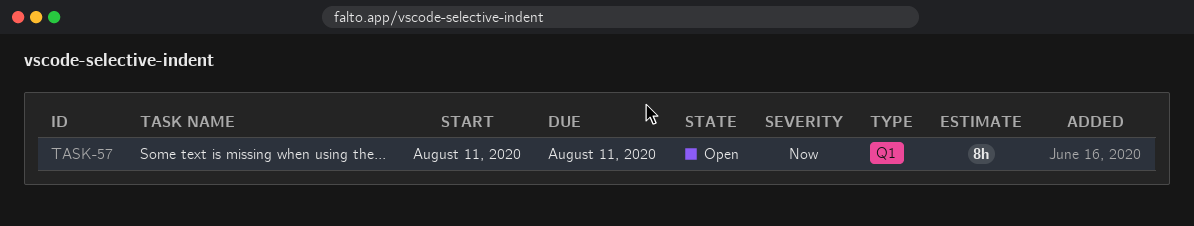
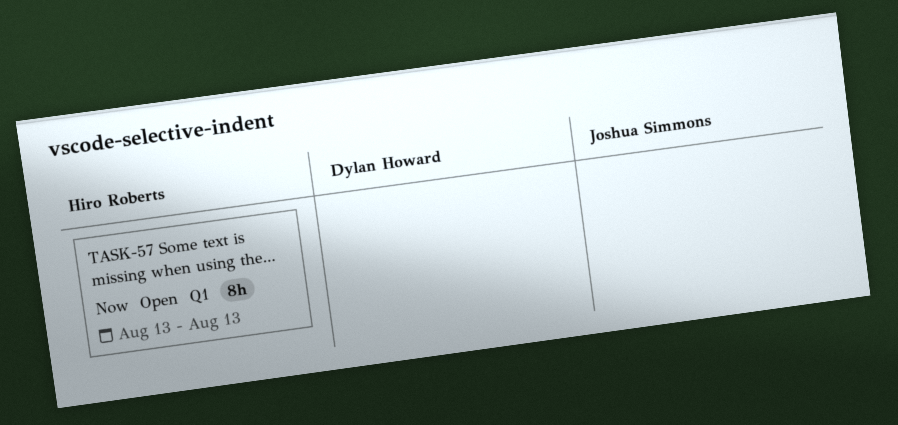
TASK-57, start: Aug 11 -> Aug 13
TASK-57, due: Aug 11 -> Aug 13

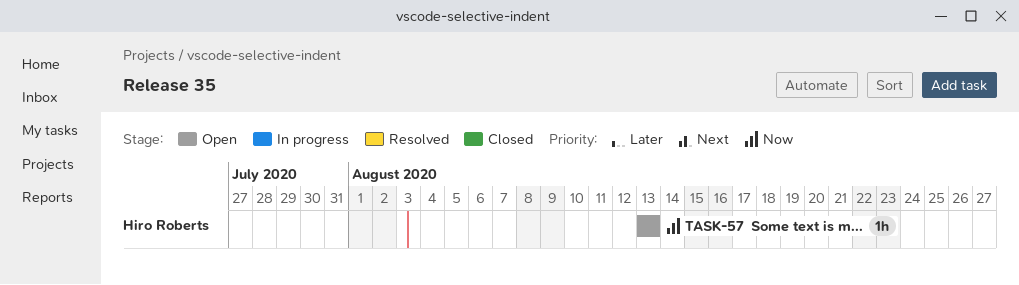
TASK-57, estimate: 8h -> 1h

